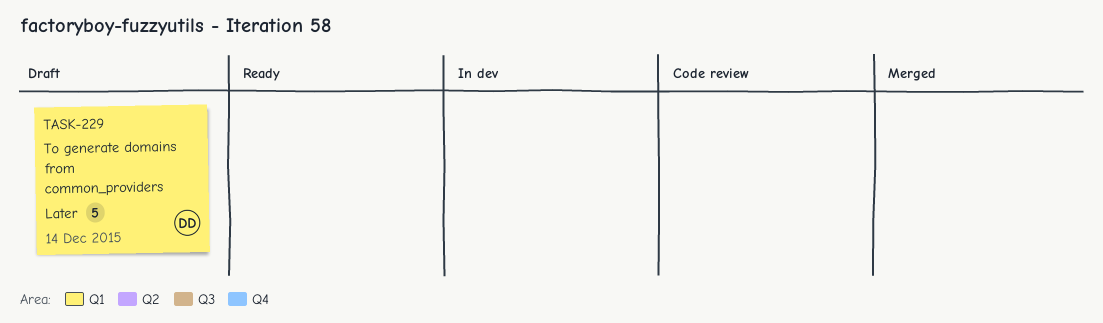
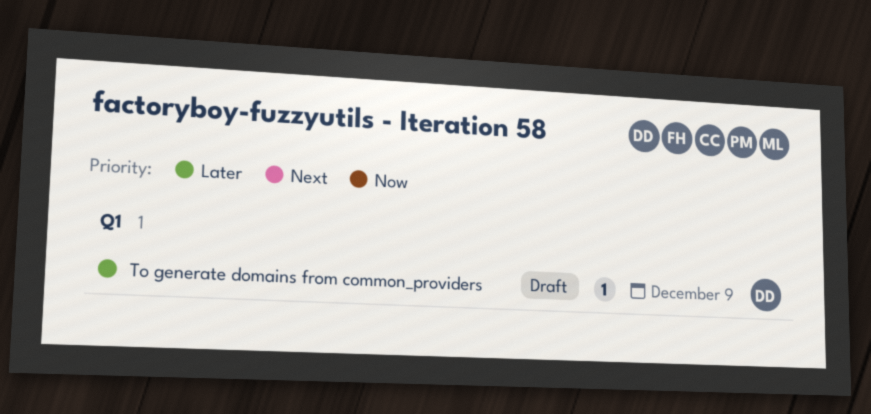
To generate domains from common_providers, estimate: 5 -> 1
To generate domains from common_providers, due: Dec 14 -> Dec 9

